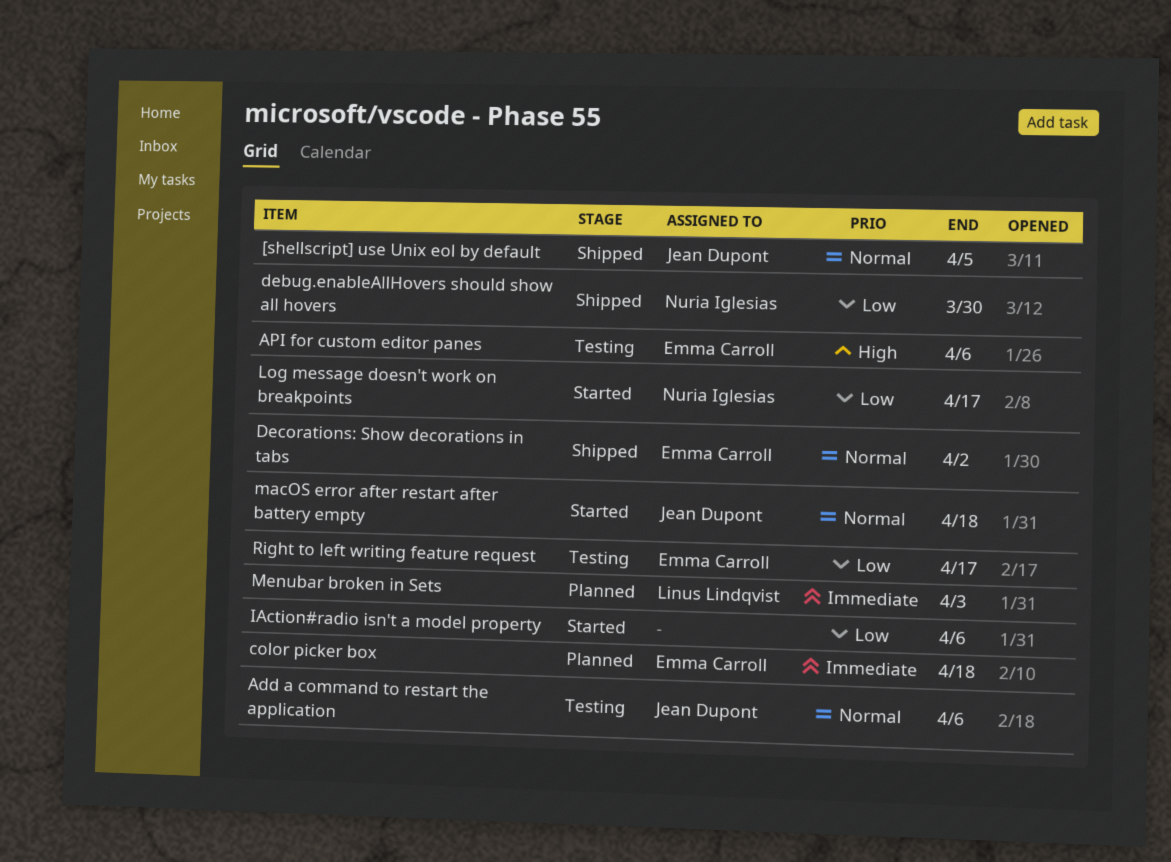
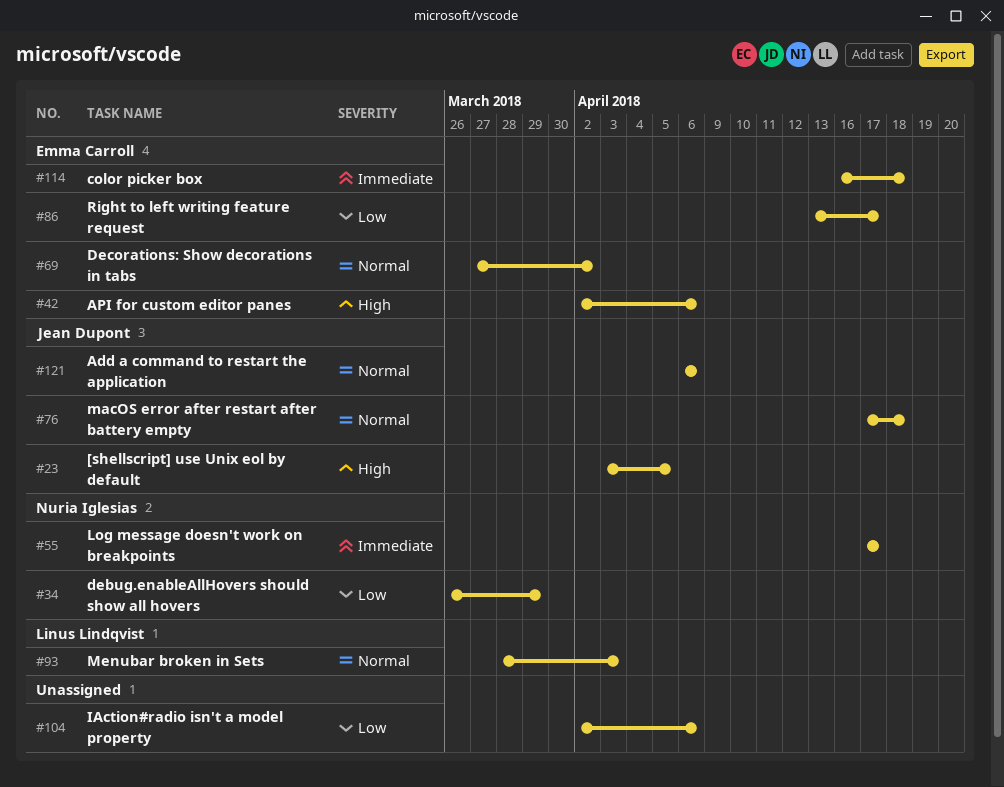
[shellscript] use Unix eol by default, priority: Normal -> High
debug.enableAllHovers should show all hovers, due: Mar 30 -> Mar 29
Log message doesn't work on breakpoints, priority: Low -> Immediate
Menubar broken in Sets, priority: Immediate -> Normal

